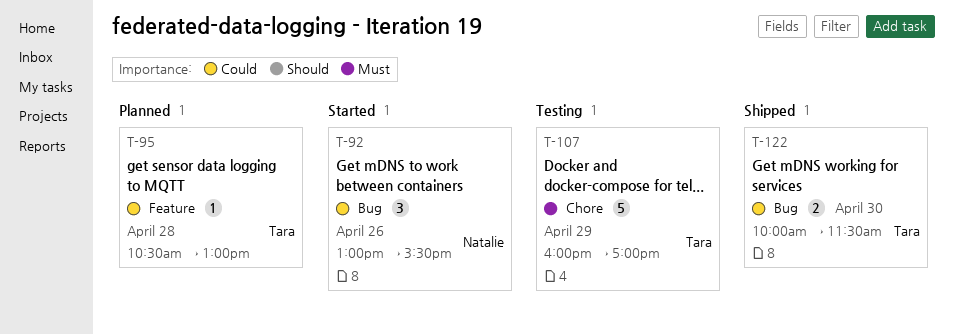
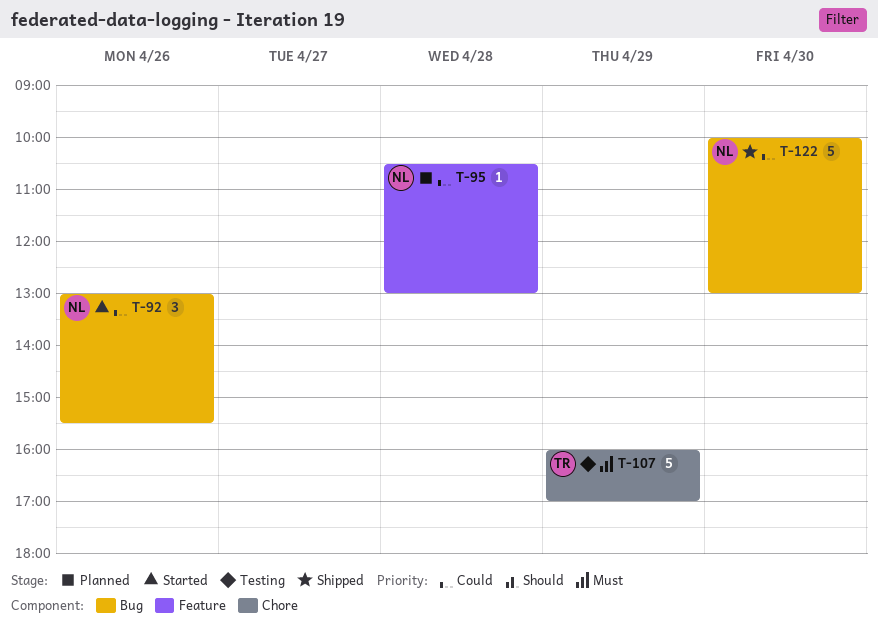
T-95, owner: Tara -> Natalie
T-122, owner: Tara -> Natalie
T-122, estimate: 2 -> 5
T-122, ends: 11:30 -> 13:00

